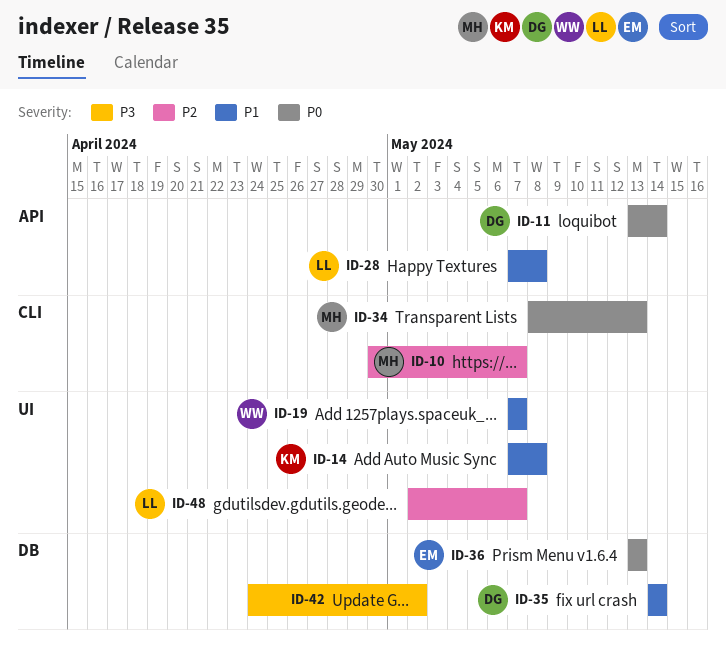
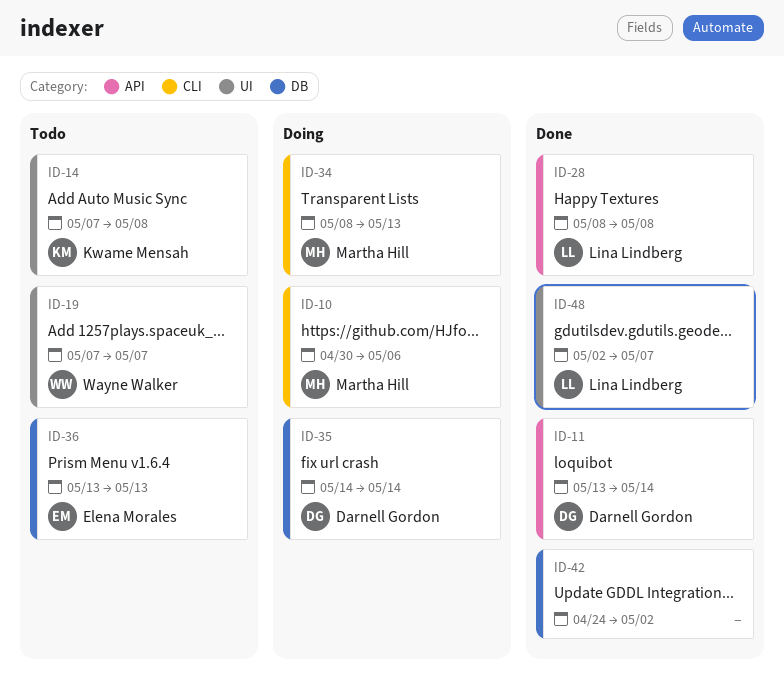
ID-10, due: May 7 -> May 6
ID-28, start: May 7 -> May 8

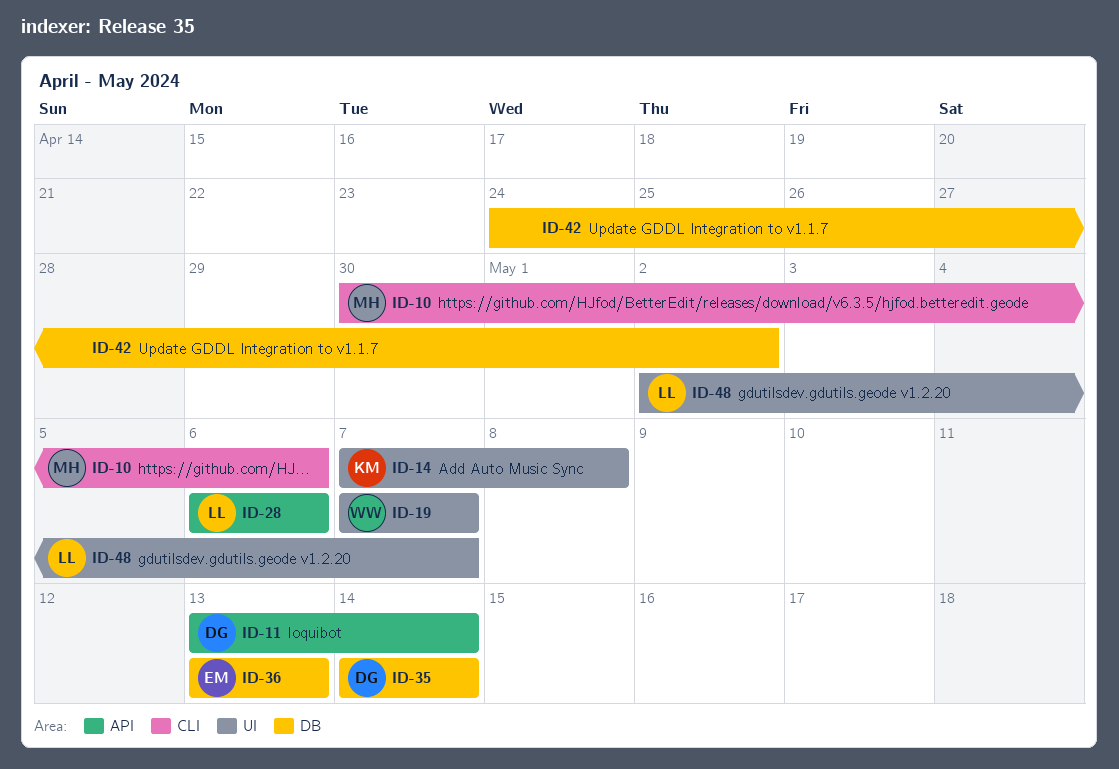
ID-28, start: May 8 -> May 6
ID-28, due: May 8 -> May 6
ID-34: present -> none

